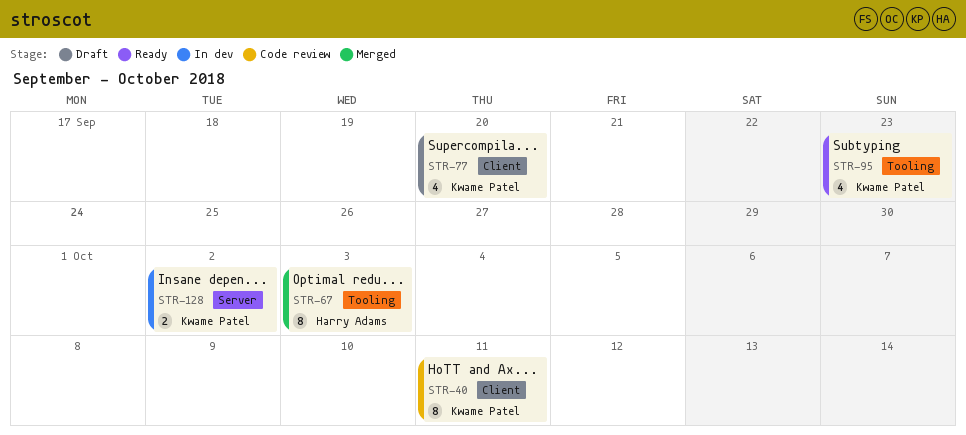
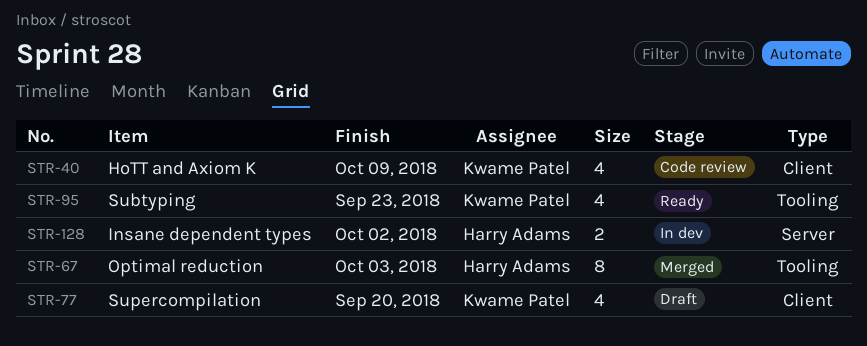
STR-40, estimate: 8 -> 4
STR-40, due: Oct 11 -> Oct 9
STR-128, owner: Kwame Patel -> Harry Adams

